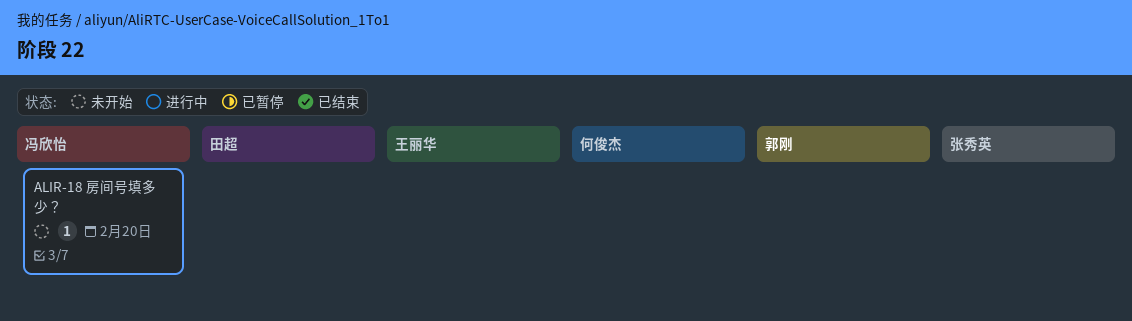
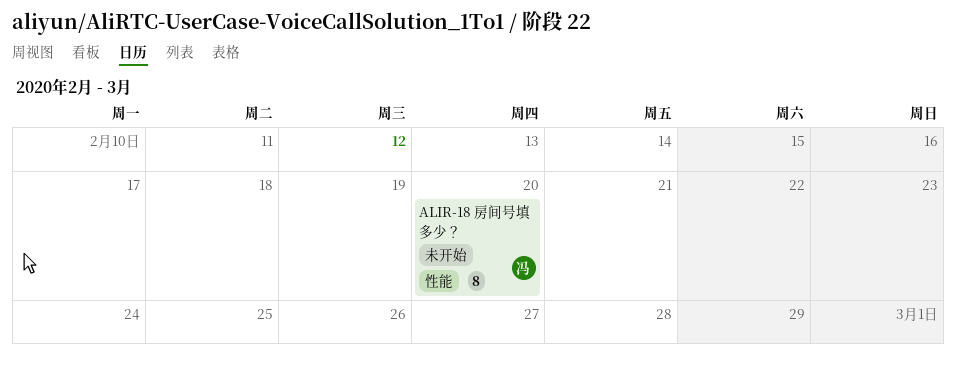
ALIR-18, estimate: 1 -> 8

